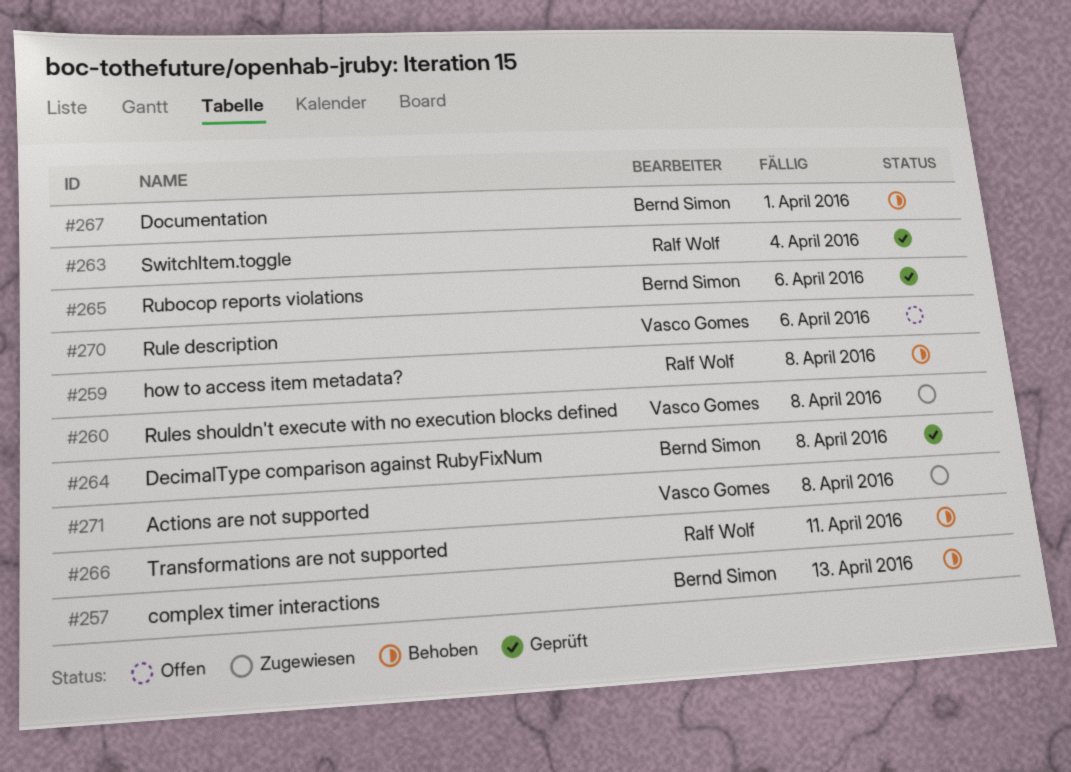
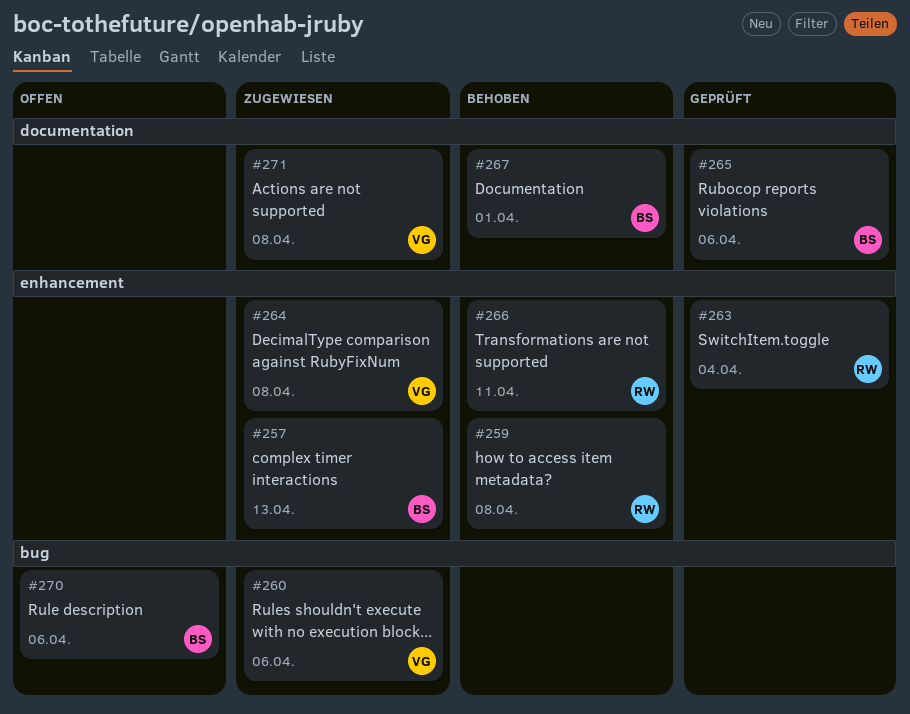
#257, status: Behoben -> Zugewiesen
#260, due: Apr 8 -> Apr 6
#264, status: Geprüft -> Zugewiesen
#264, owner: Bernd Simon -> Vasco Gomes
#270, owner: Vasco Gomes -> Bernd Simon

